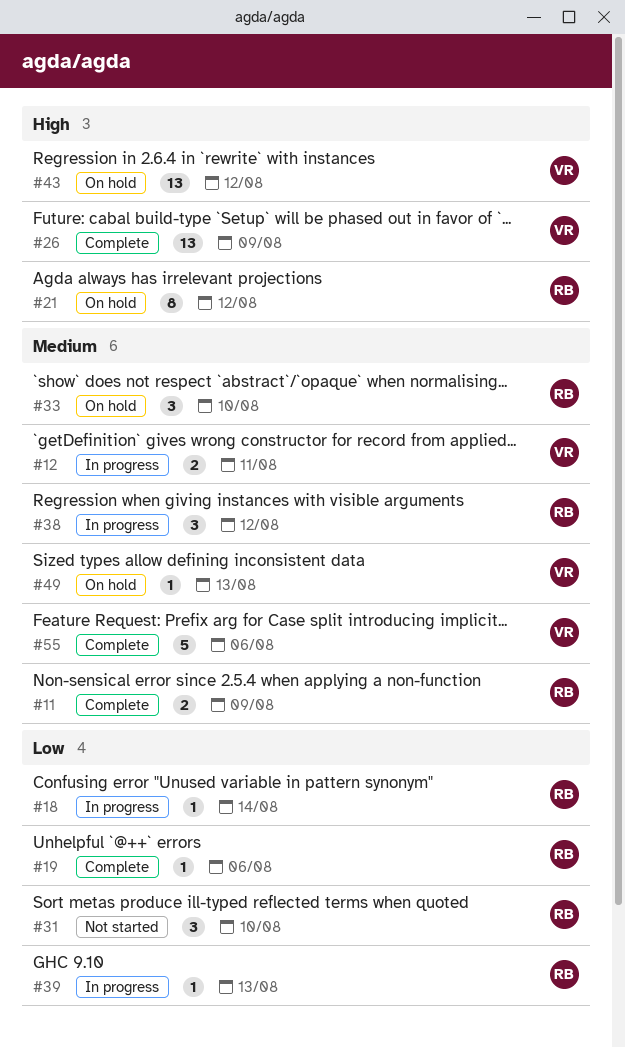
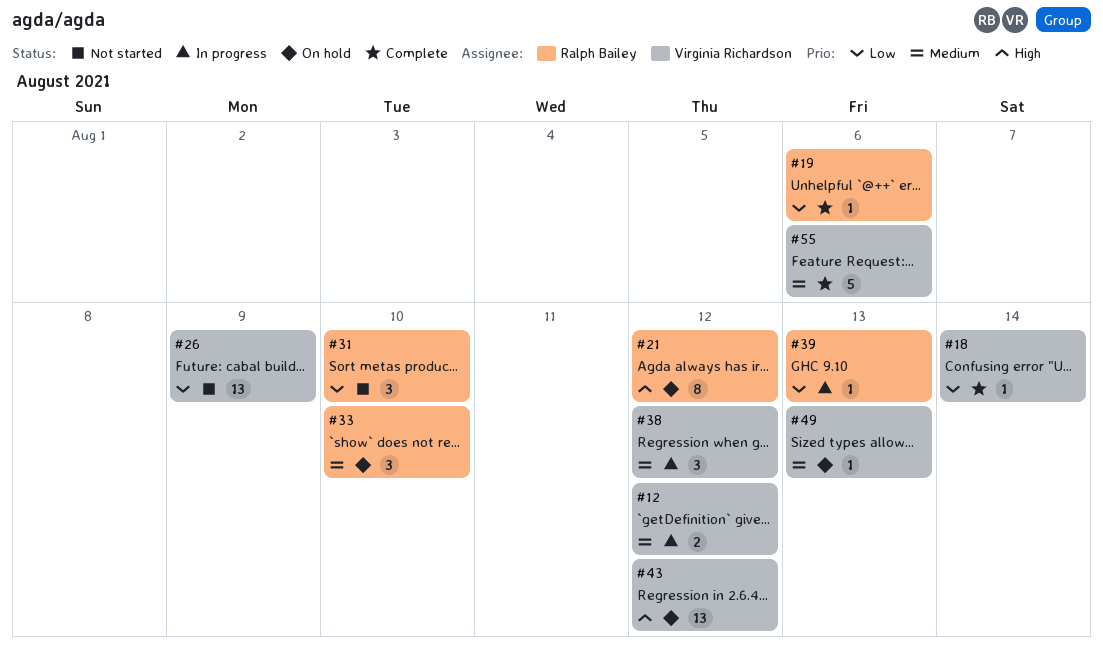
#11: present -> none
#12, due: Aug 11 -> Aug 12
#18, status: In progress -> Complete
#18, owner: Ralph Bailey -> Virginia Richardson
#26, status: Complete -> Not started
#26, priority: High -> Low
#38, owner: Ralph Bailey -> Virginia Richardson

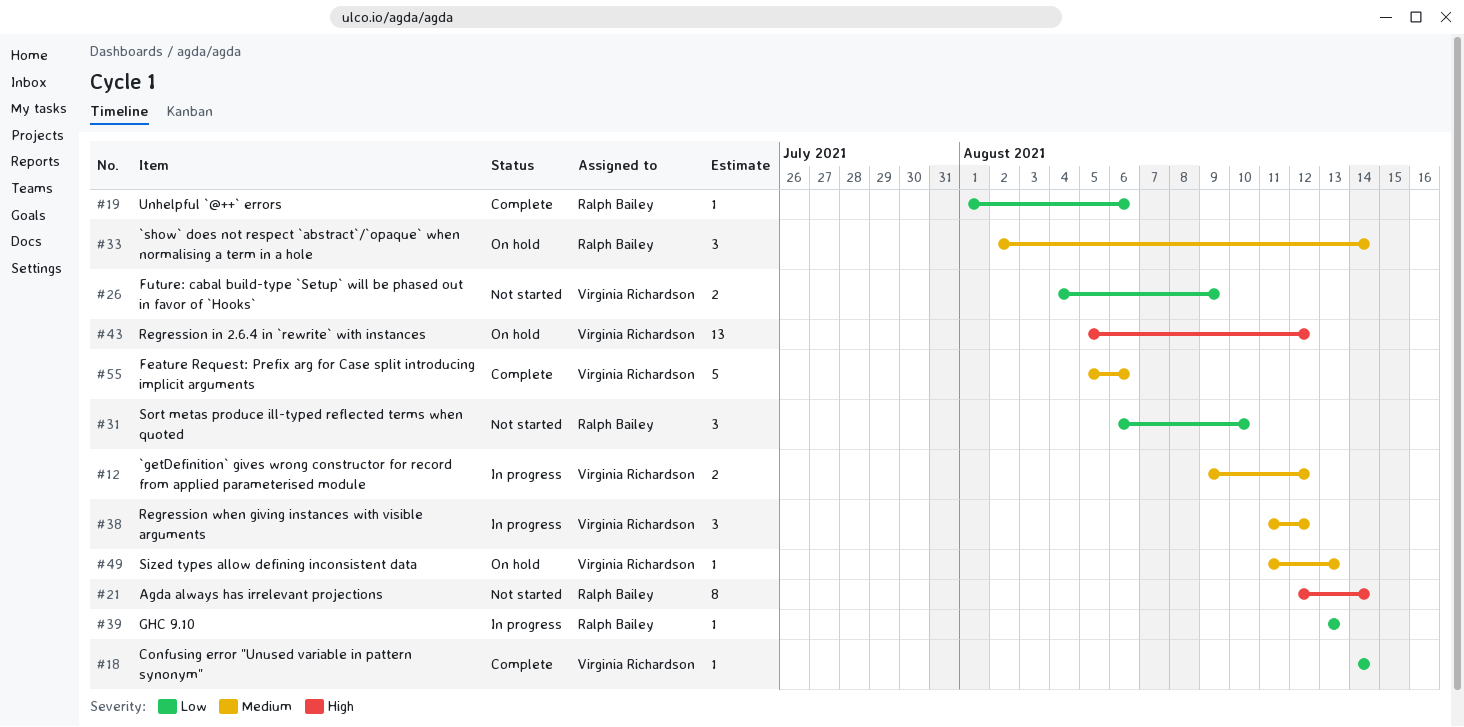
#21, status: On hold -> Not started
#21, due: Aug 12 -> Aug 14
#26, estimate: 13 -> 2
#33, due: Aug 10 -> Aug 14

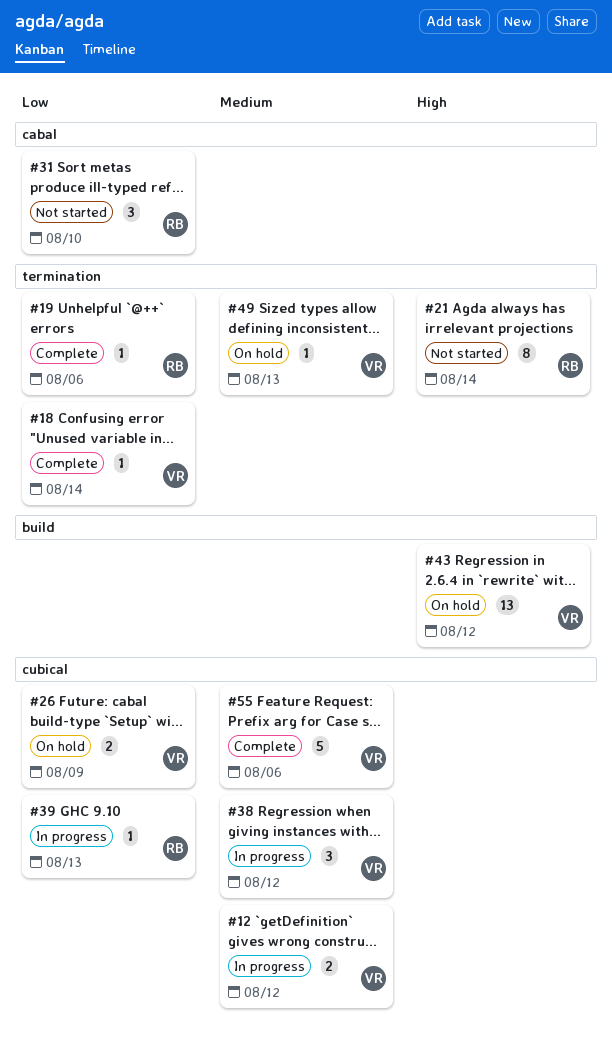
#26, status: Not started -> On hold
#33: present -> none

